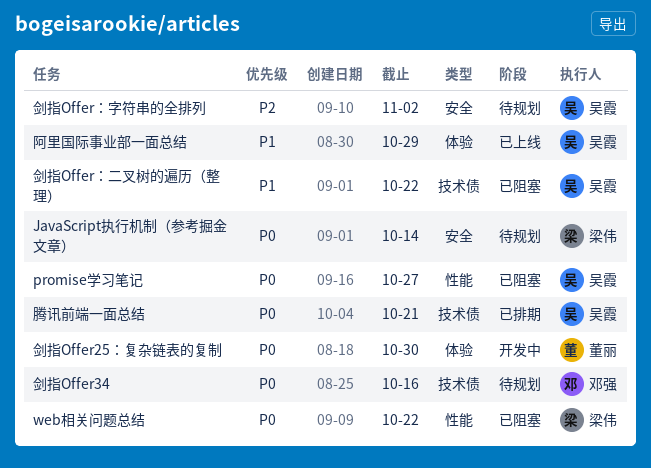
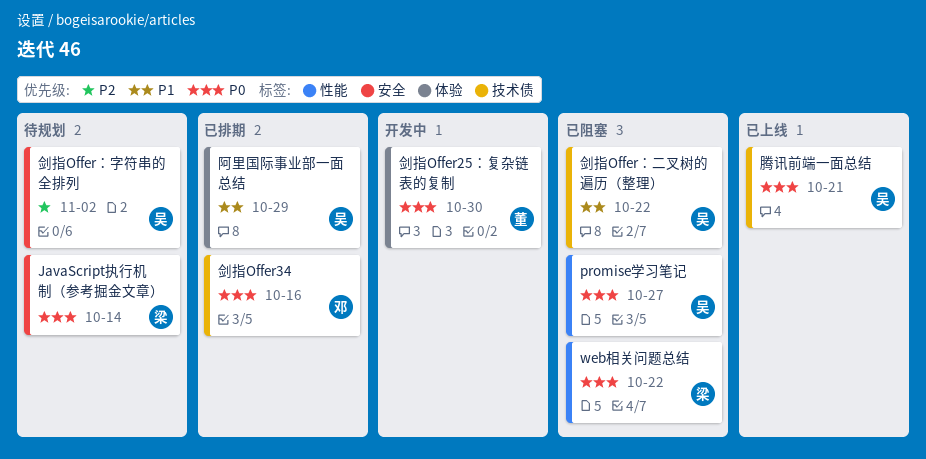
剑指Offer34, status: 待规划 -> 已排期
腾讯前端一面总结, status: 已排期 -> 已上线
阿里国际事业部一面总结, status: 已上线 -> 已排期

